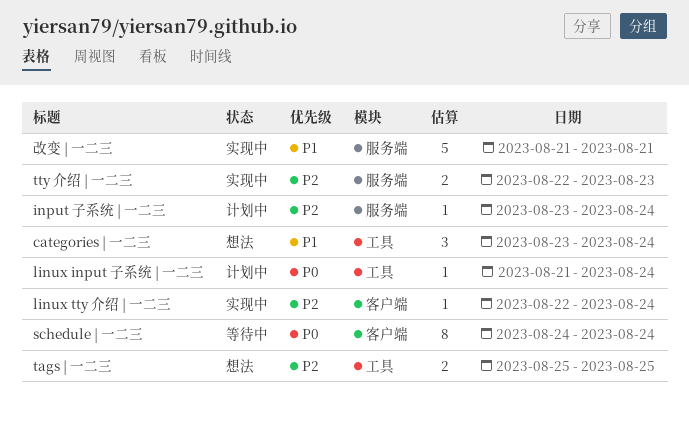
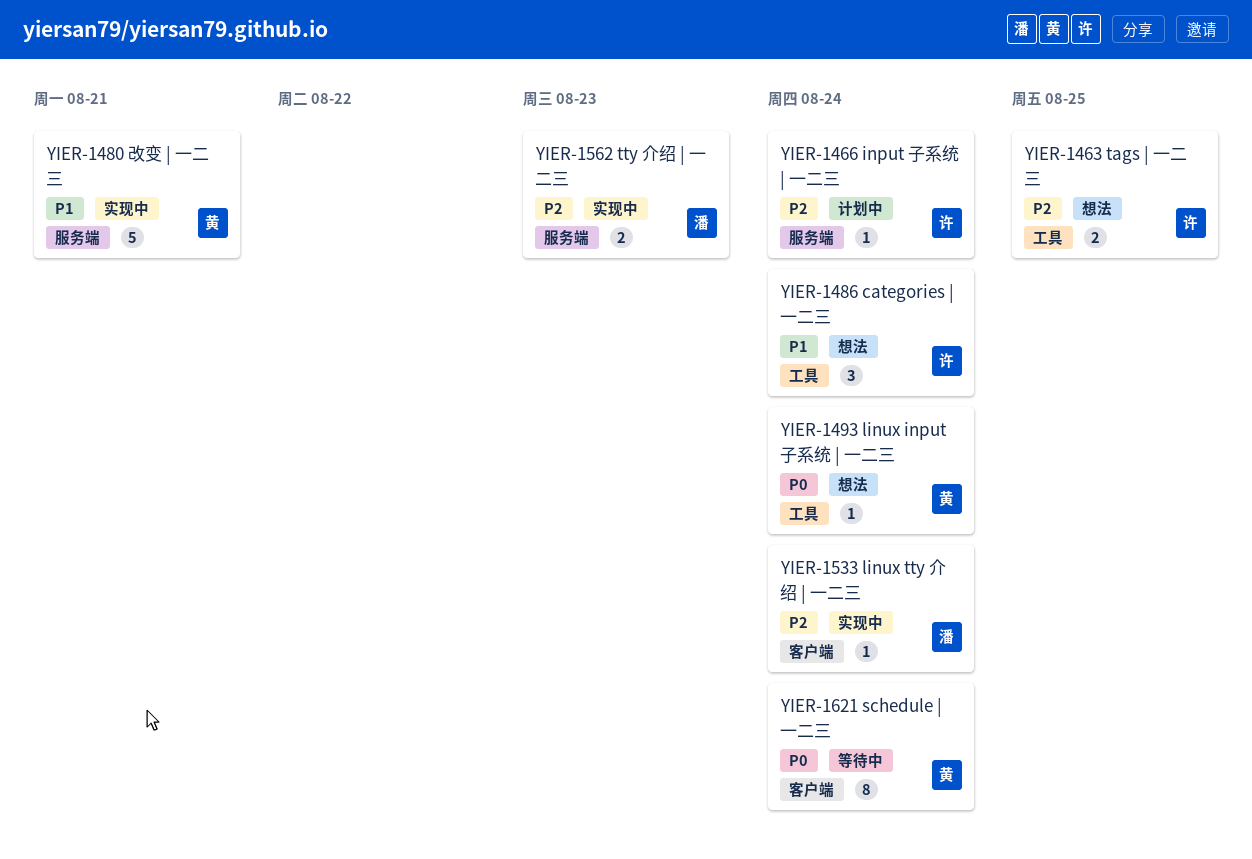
linux input 子系统 | 一二三, status: 计划中 -> 想法

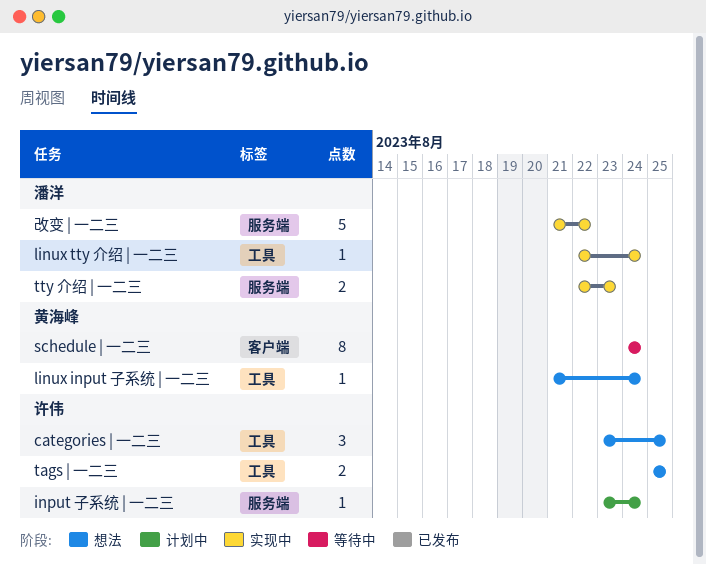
categories | 一二三, due: Aug 24 -> Aug 25
linux tty 介绍 | 一二三, label: 客户端 -> 工具
改变 | 一二三, owner: 黄海峰 -> 潘洋
改变 | 一二三, due: Aug 21 -> Aug 22

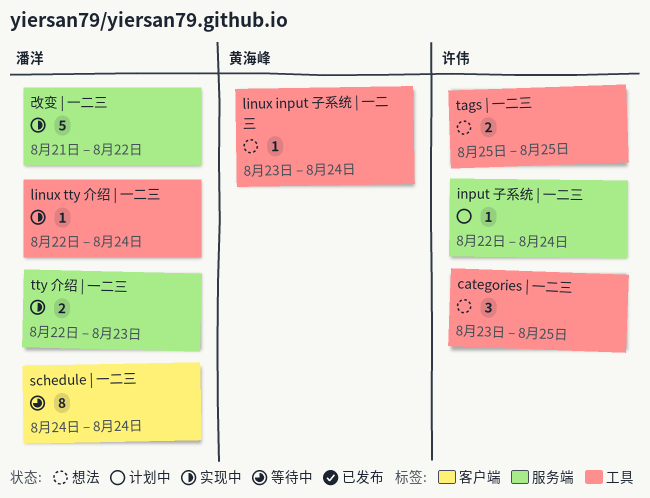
input 子系统 | 一二三, start: Aug 23 -> Aug 22
linux input 子系统 | 一二三, start: Aug 21 -> Aug 23
schedule | 一二三, owner: 黄海峰 -> 潘洋

